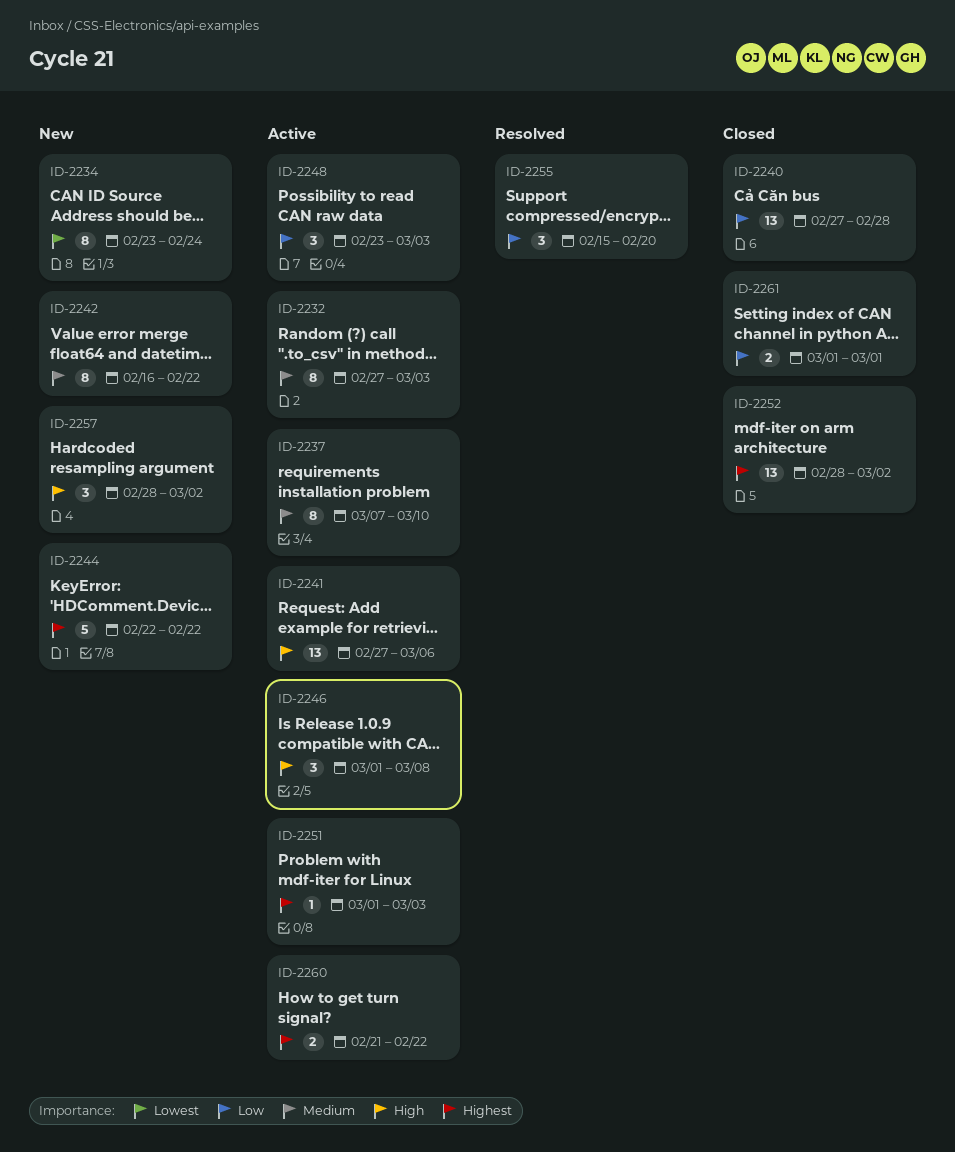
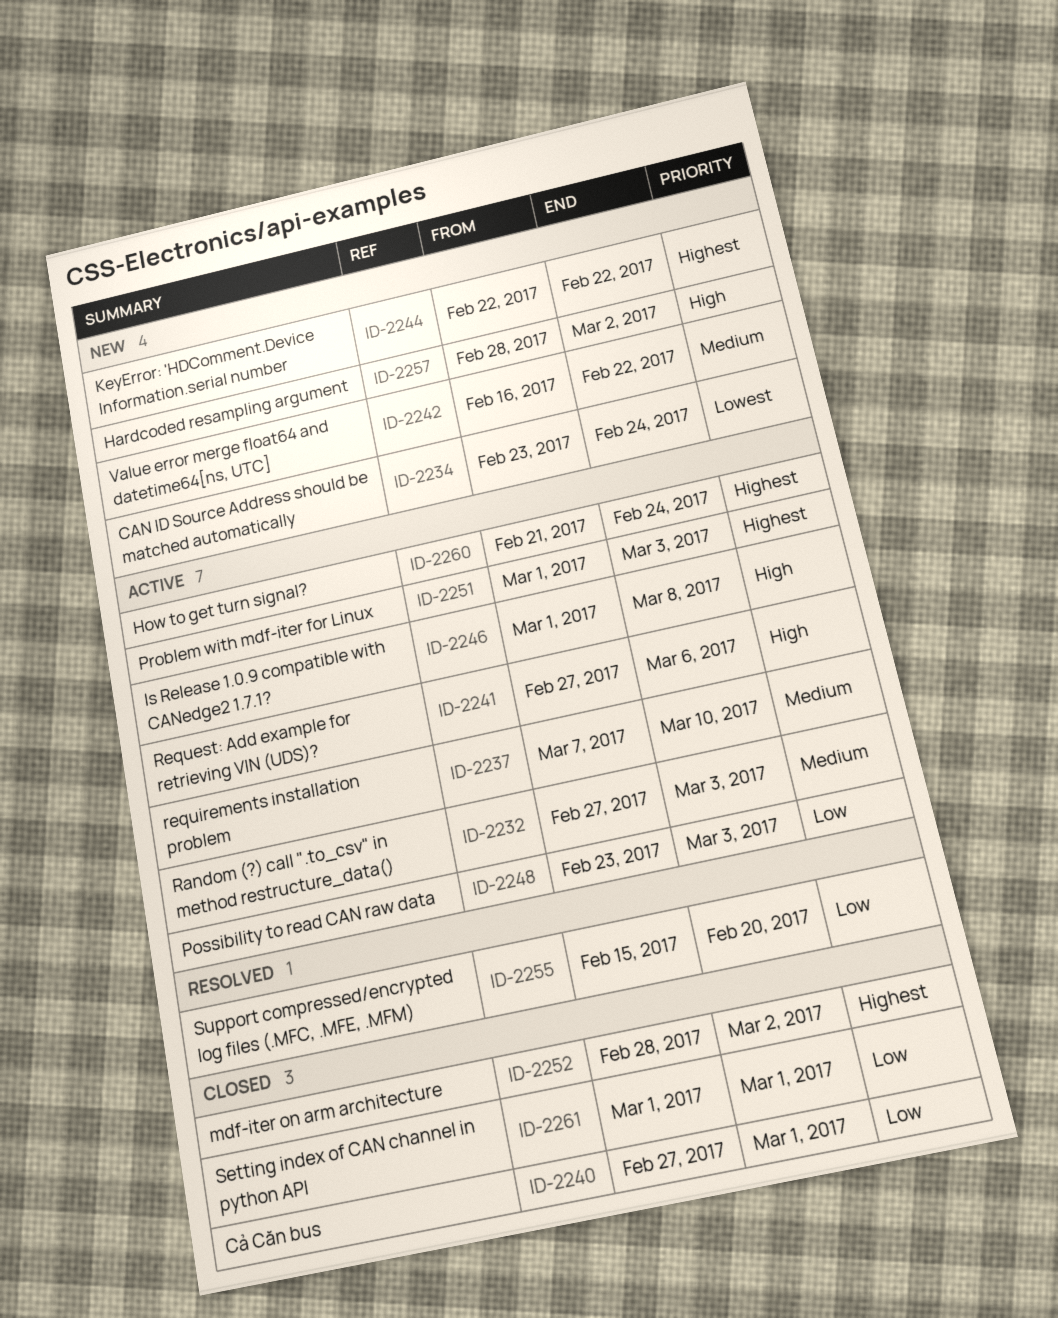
ID-2240, due: Feb 28 -> Mar 1
ID-2260, due: Feb 22 -> Feb 24

